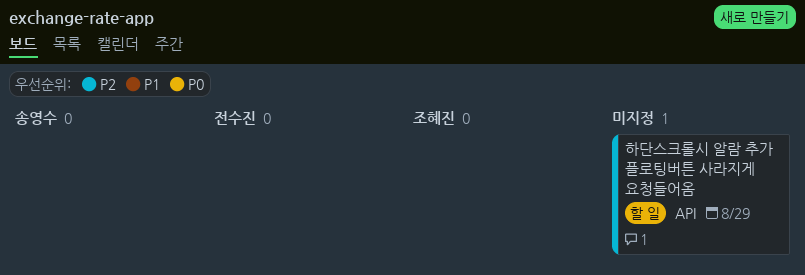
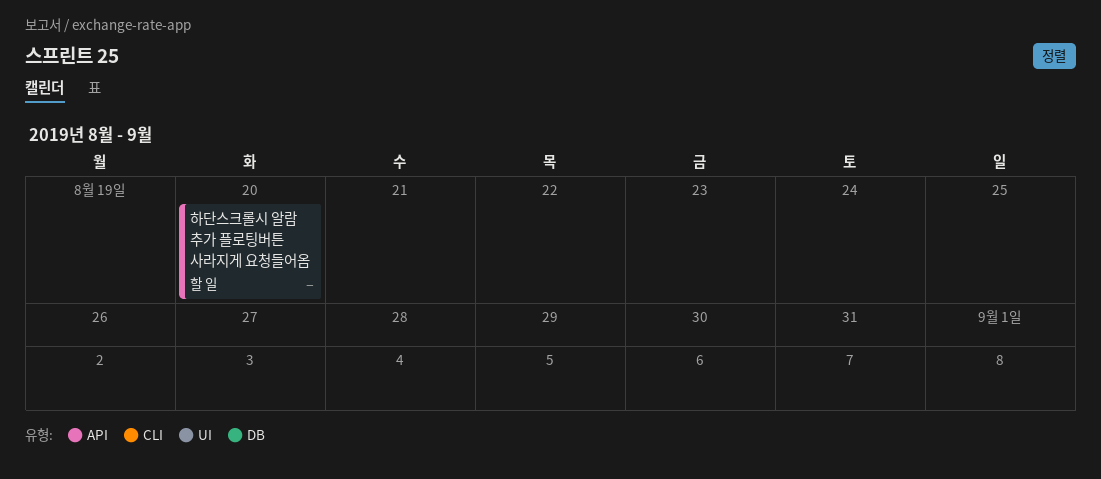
하단스크롤시 알람 추가 플로팅버튼 사라지게 요청들어옴, due: Aug 29 -> Aug 20

